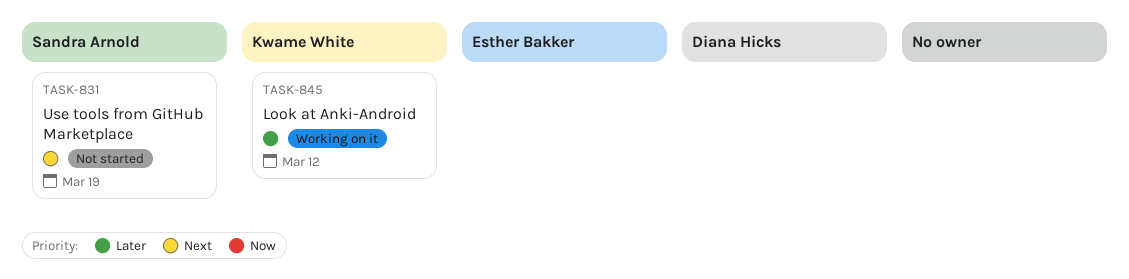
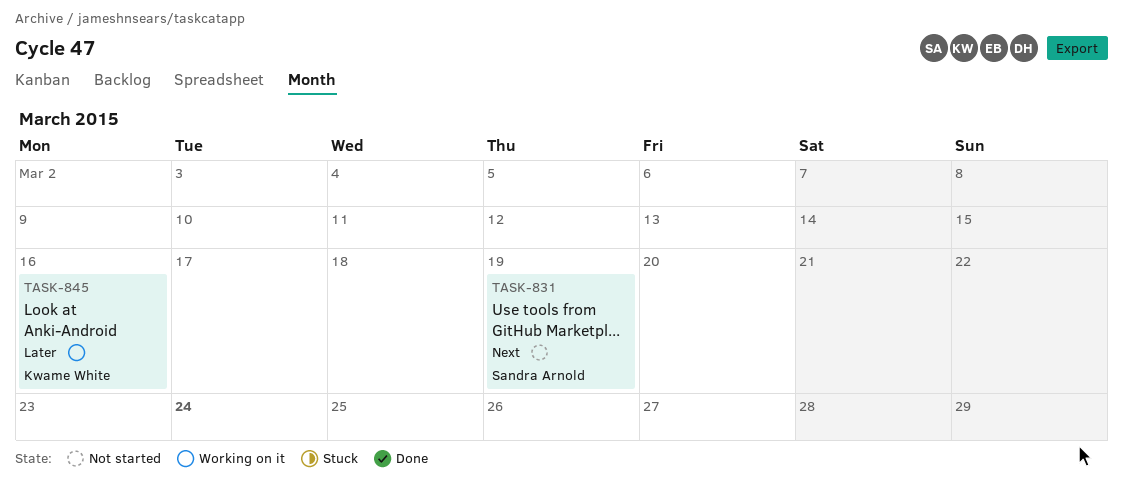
TASK-845, due: Mar 12 -> Mar 16

